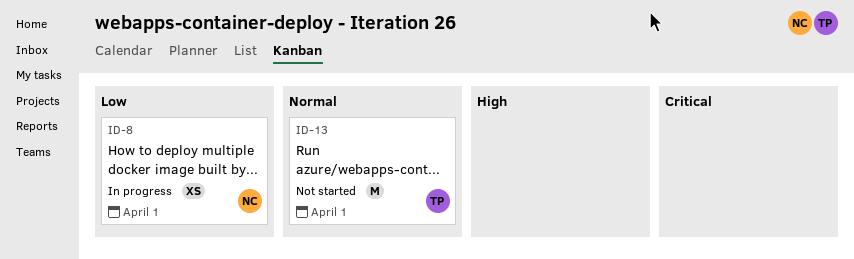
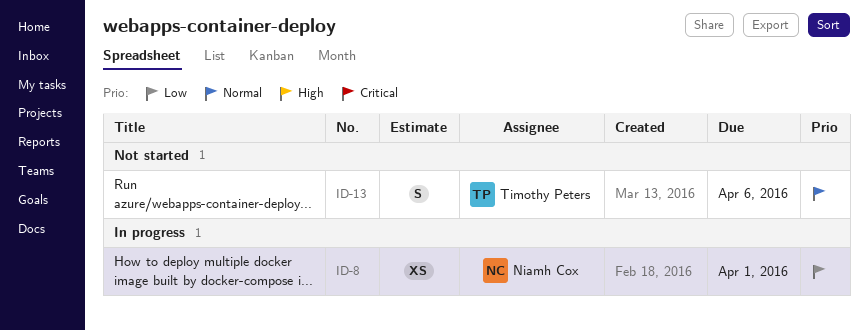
ID-13, estimate: M -> S
ID-13, due: Apr 1 -> Apr 6

